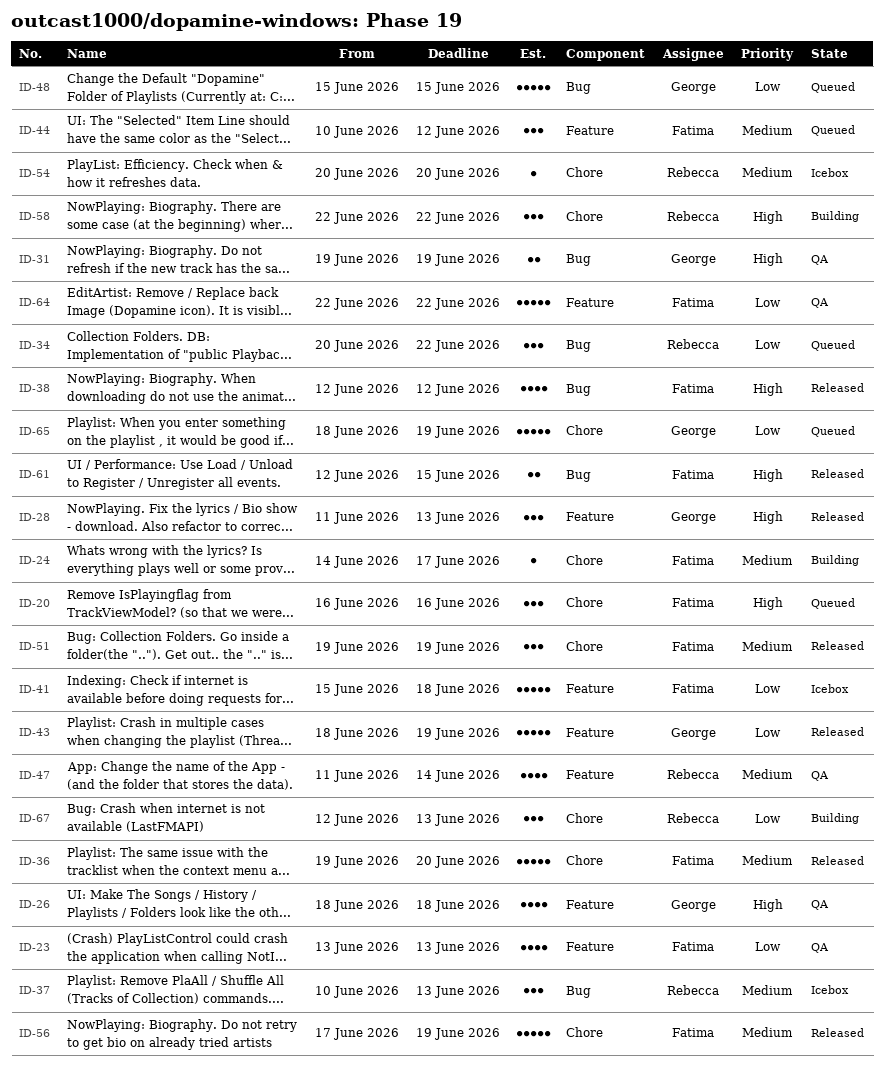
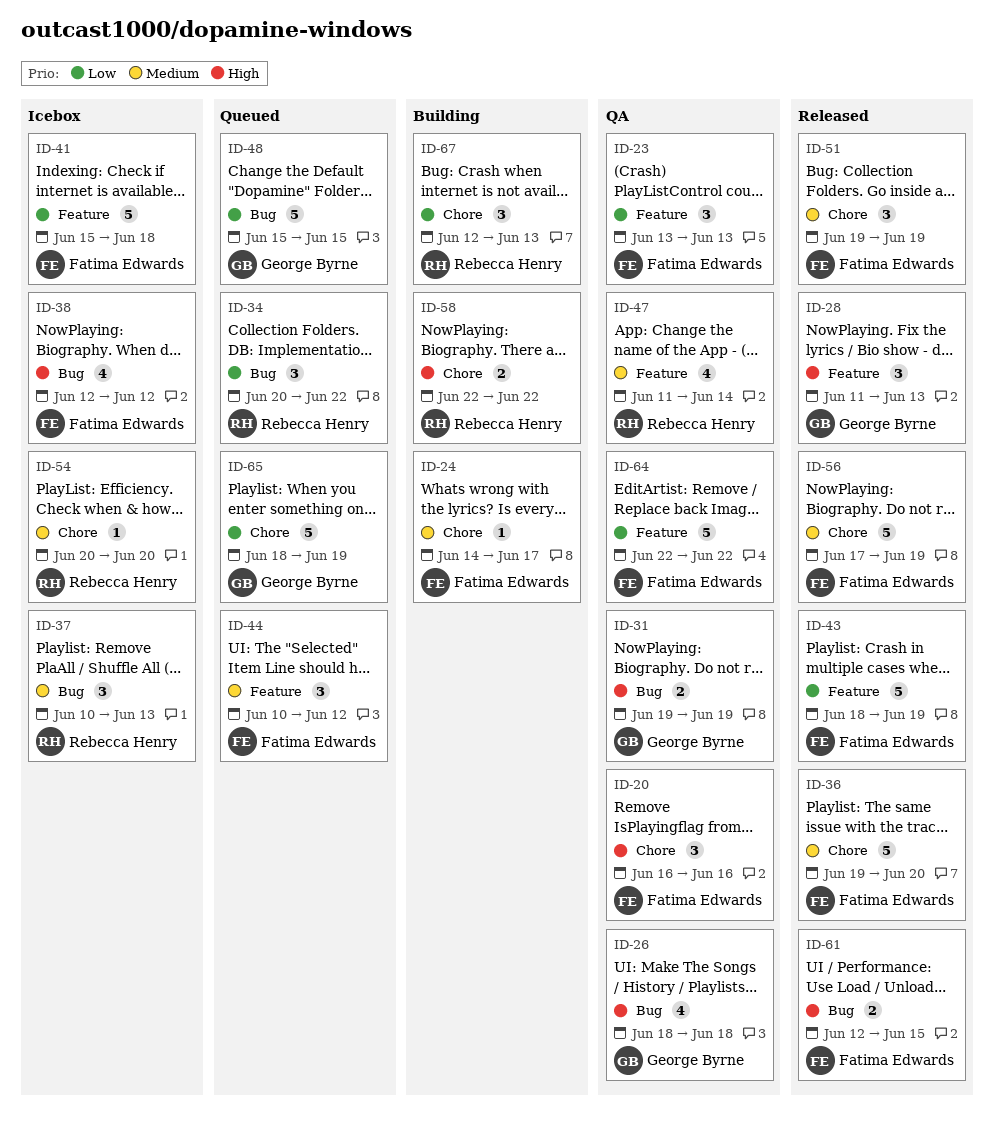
ID-20, status: Queued -> QA
ID-23, estimate: 4 -> 3
ID-26, label: Feature -> Bug
ID-38, status: Released -> Icebox
ID-43, owner: George Byrne -> Fatima Edwards
ID-58, estimate: 3 -> 2

